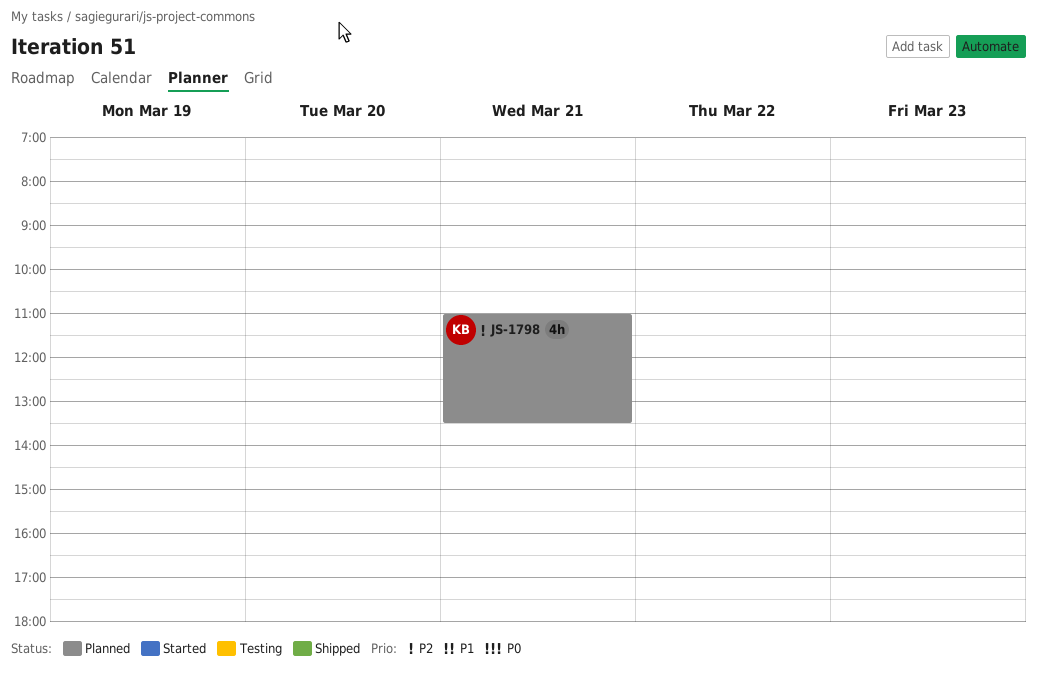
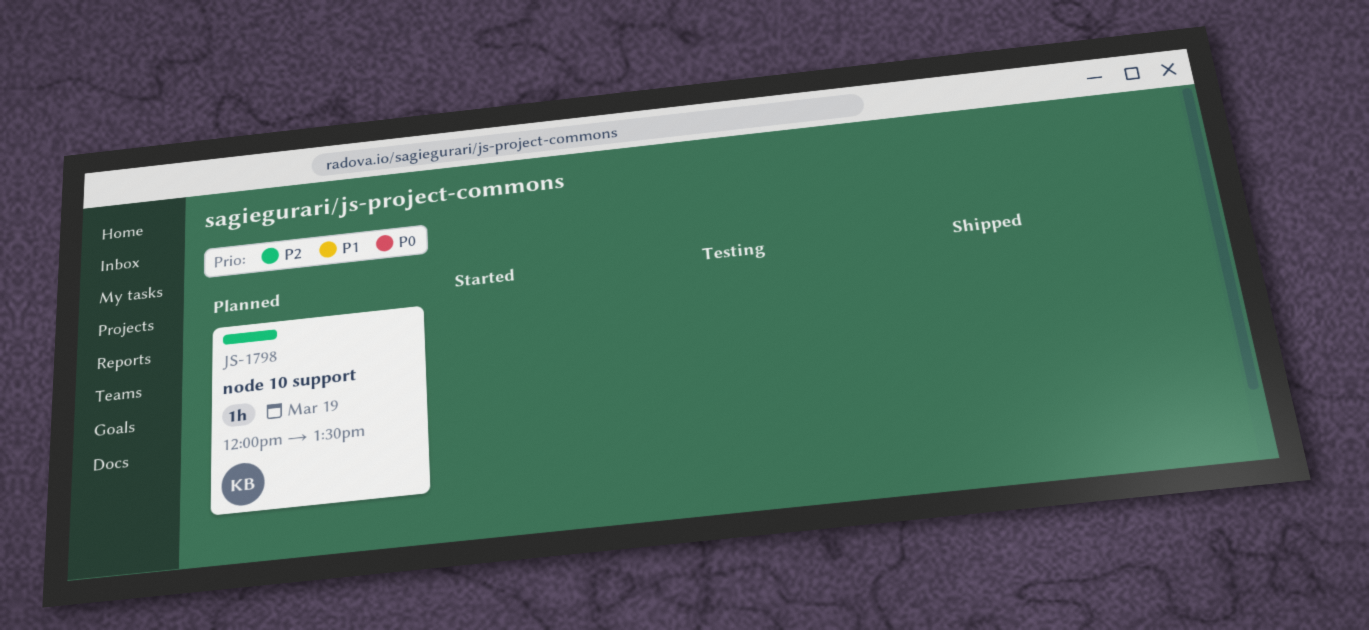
JS-1798, estimate: 4h -> 1h
JS-1798, day: Mar 21 -> Mar 19
JS-1798, begins: 11:00 -> 12:00

